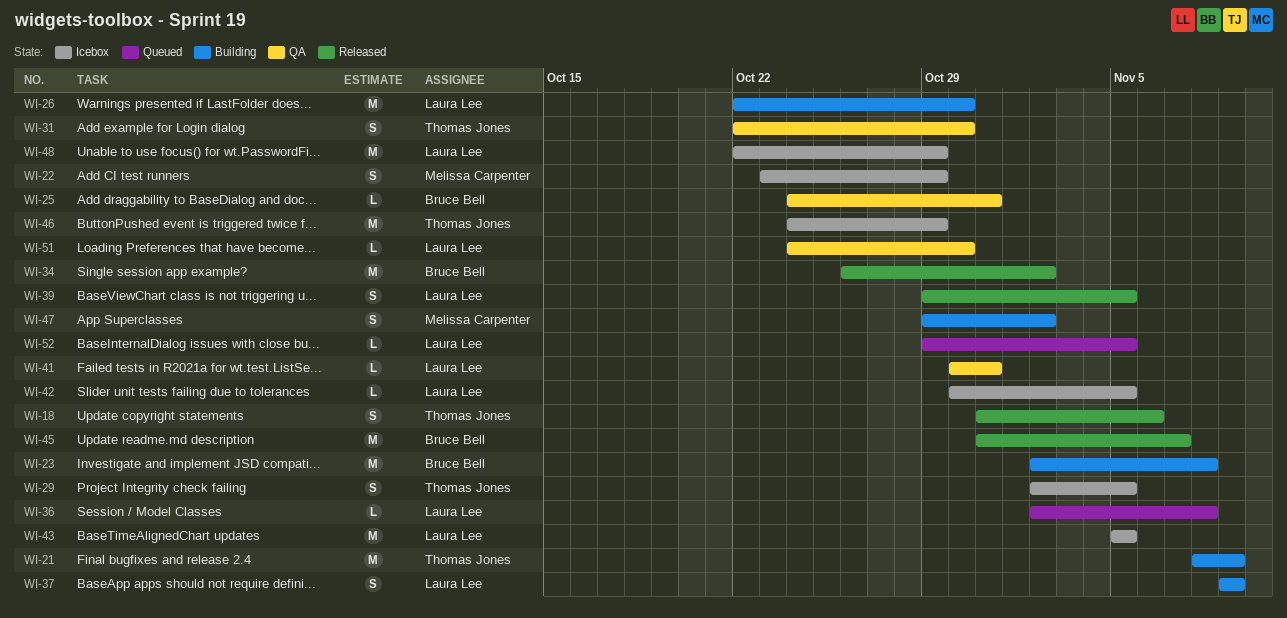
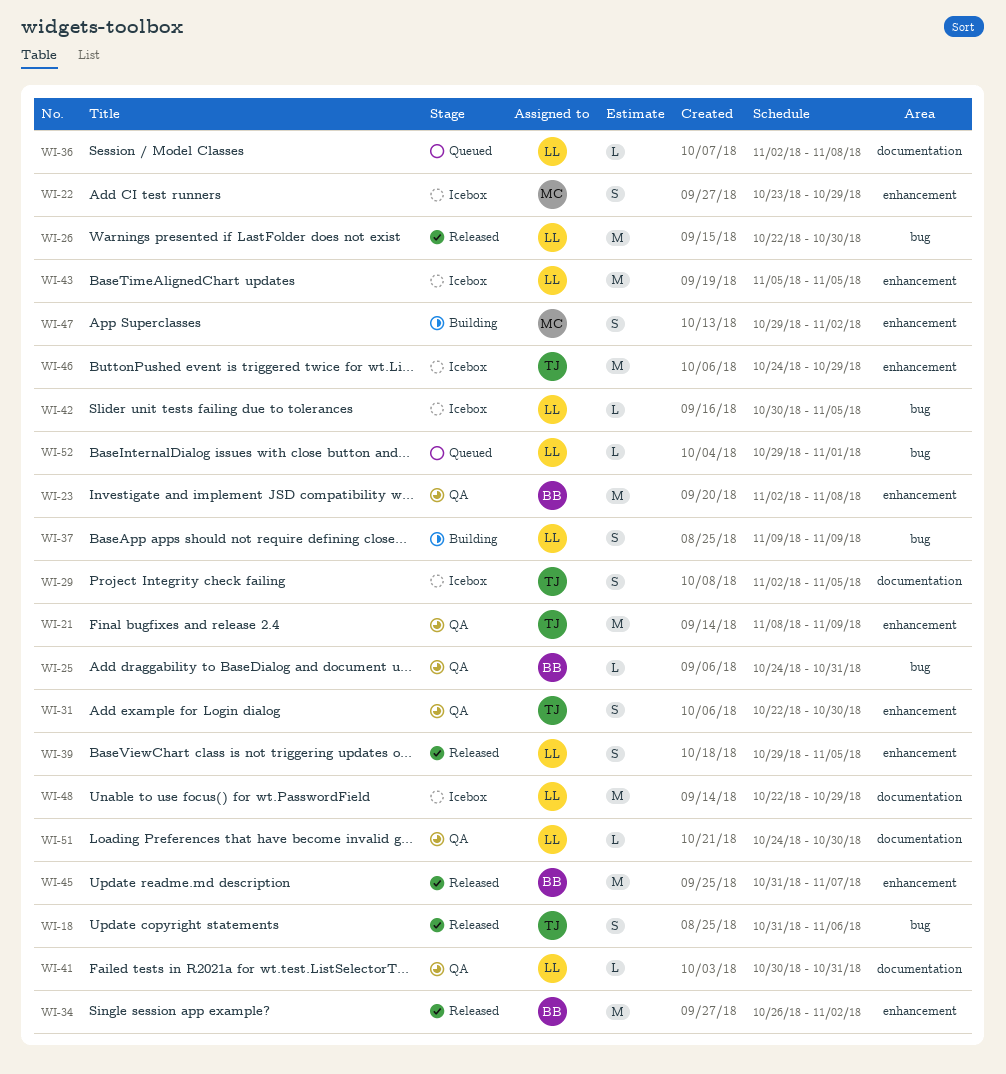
WI-21, status: Building -> QA
WI-23, status: Building -> QA
WI-26, status: Building -> Released
WI-52, due: Nov 5 -> Nov 1

